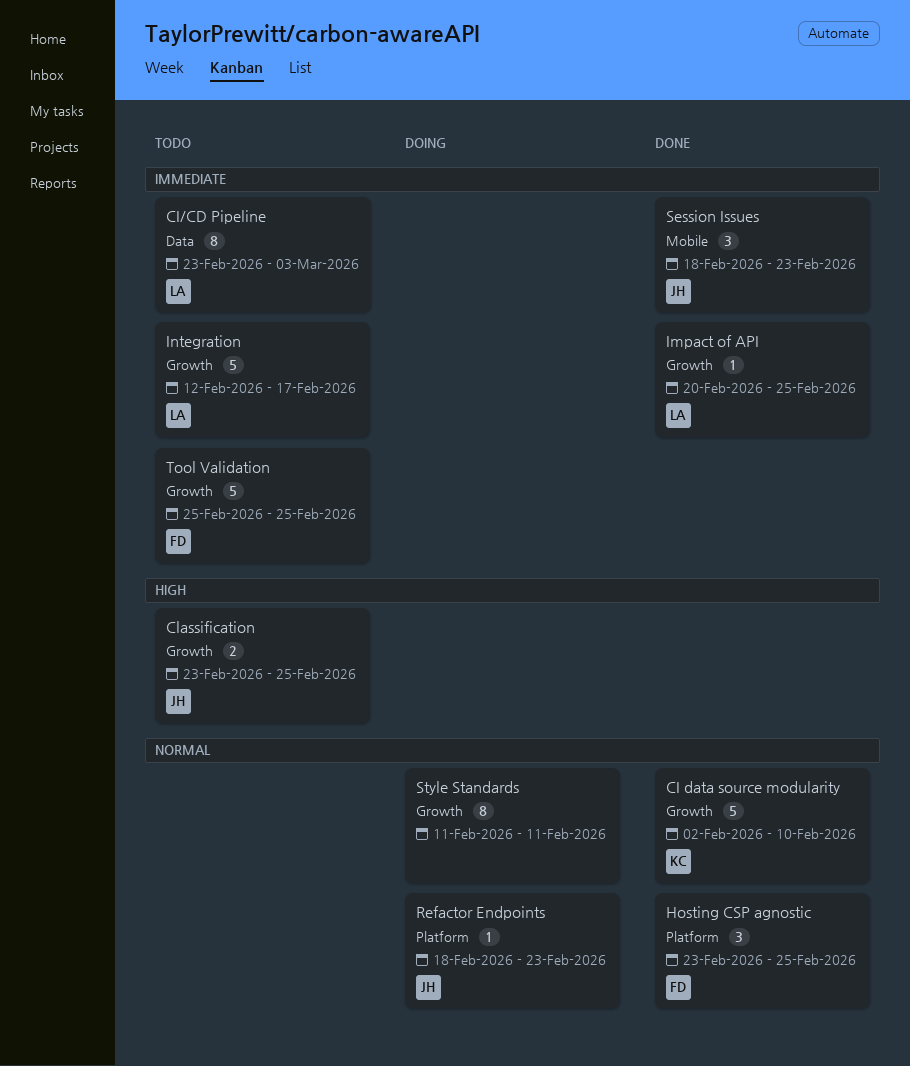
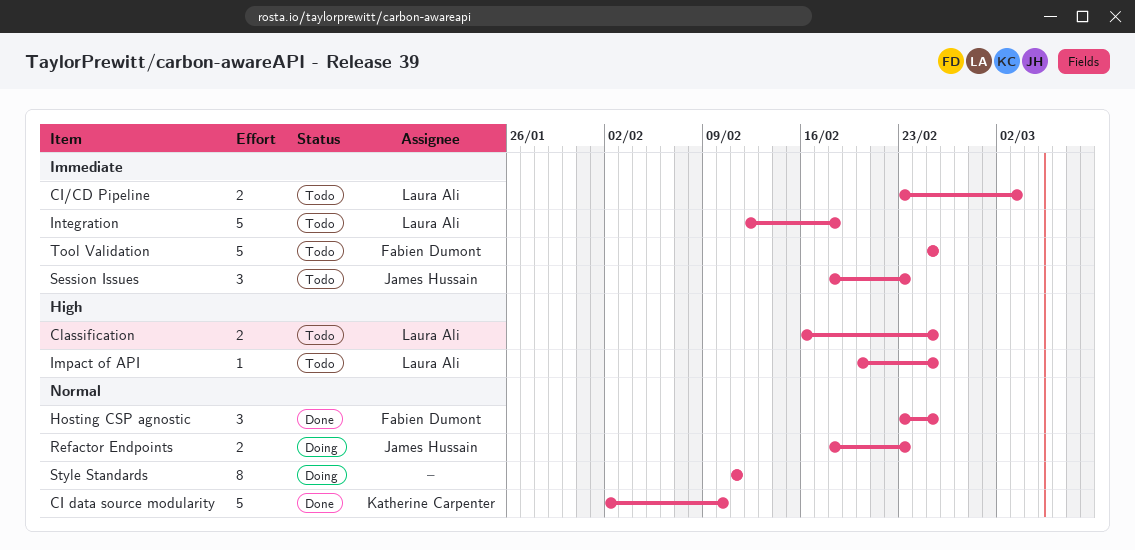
CI/CD Pipeline, estimate: 8 -> 2
Classification, owner: James Hussain -> Laura Ali
Classification, start: Feb 23 -> Feb 16
Impact of API, status: Done -> Todo
Impact of API, priority: Immediate -> High
Integration, due: Feb 17 -> Feb 18
Refactor Endpoints, estimate: 1 -> 2
Session Issues, status: Done -> Todo

